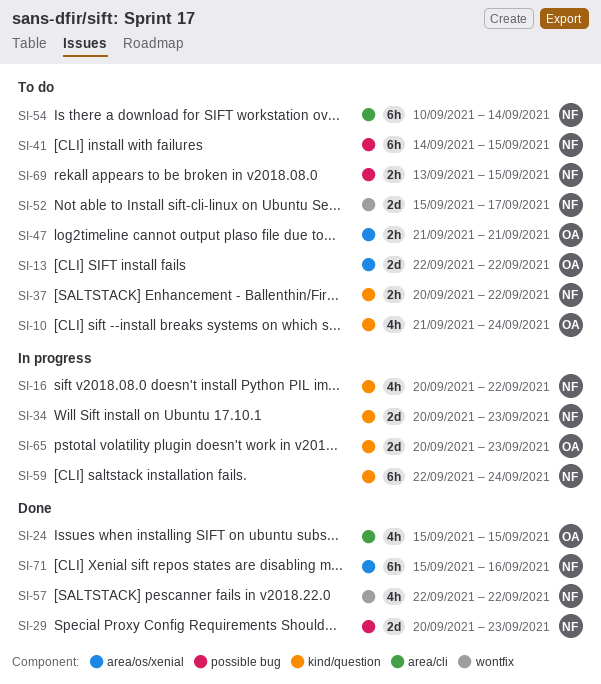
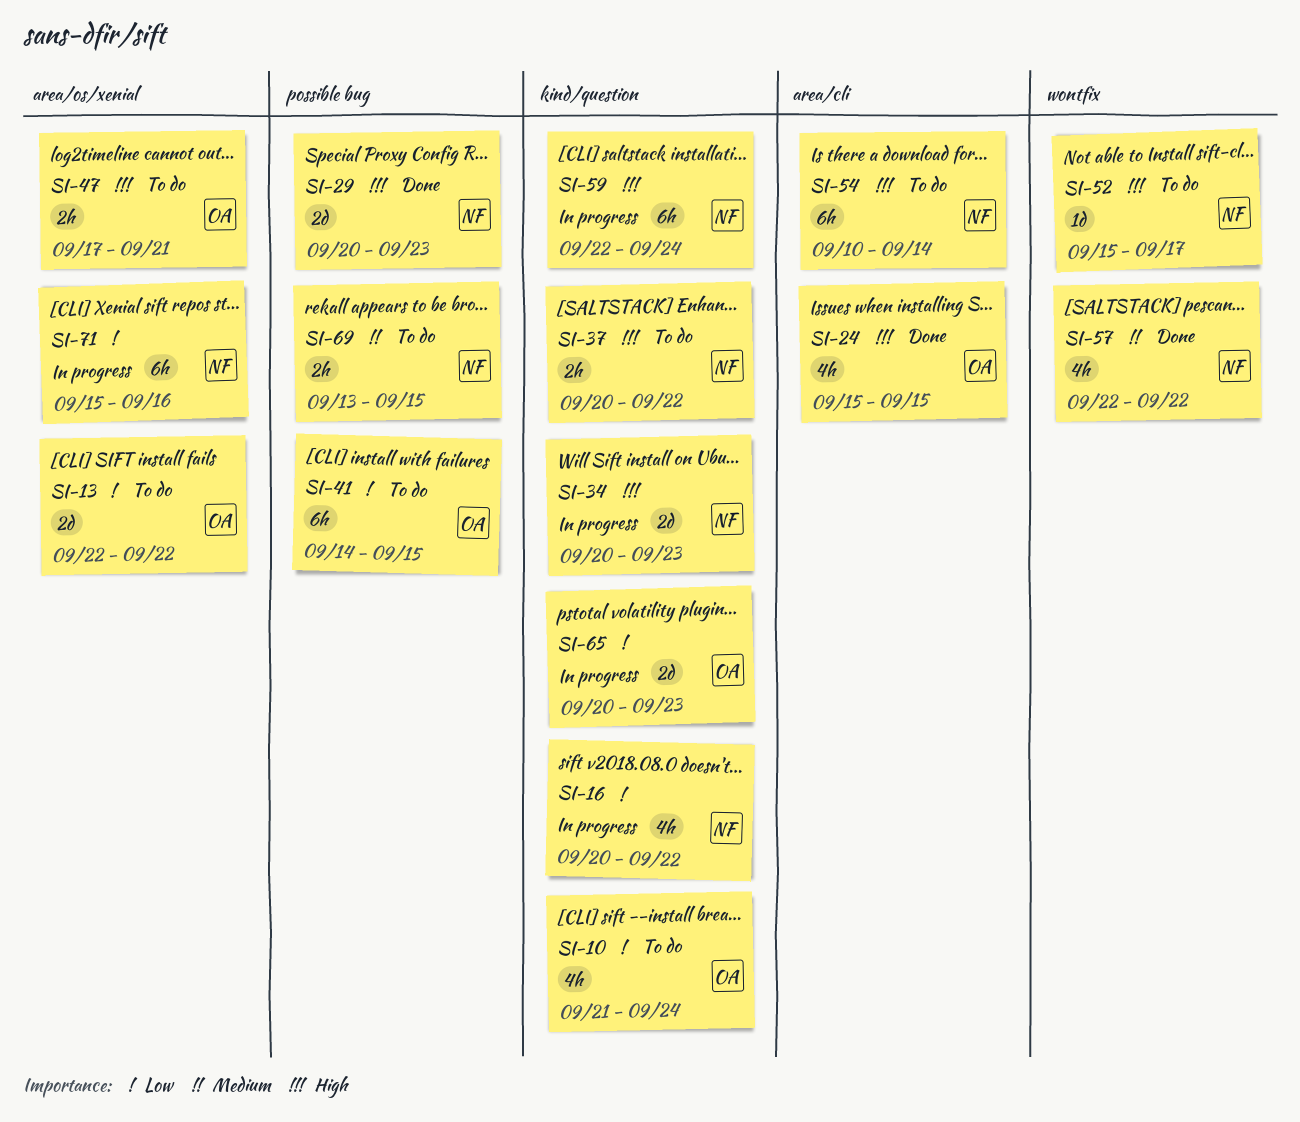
SI-41, owner: NF -> OA
SI-47, start: Sep 21 -> Sep 17
SI-52, estimate: 2d -> 1d
SI-71, status: Done -> In progress

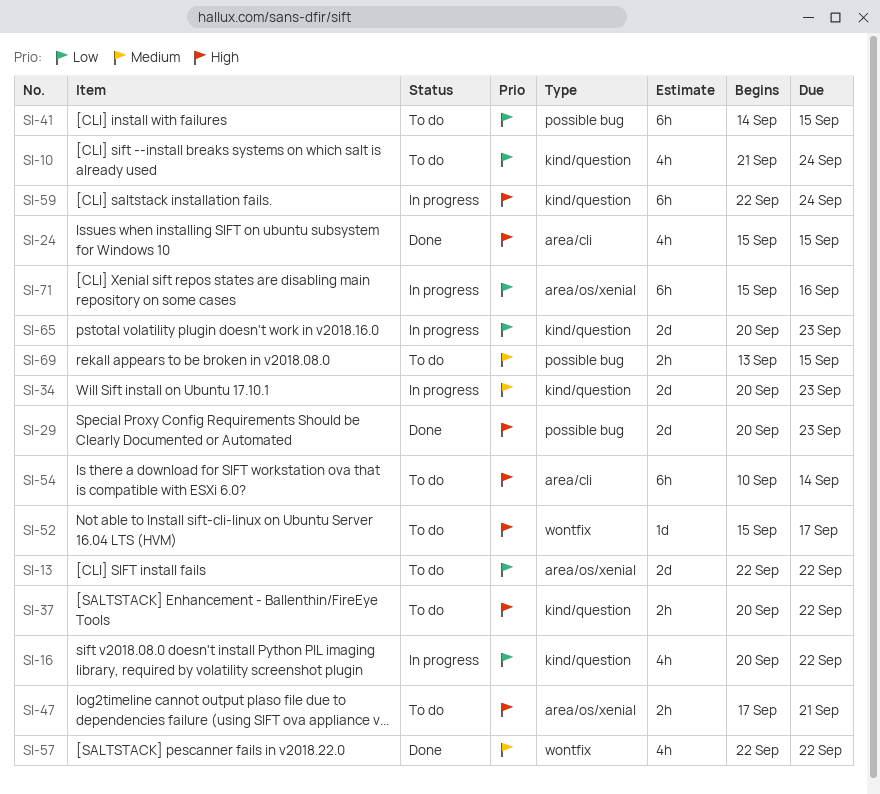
SI-34, priority: High -> Medium

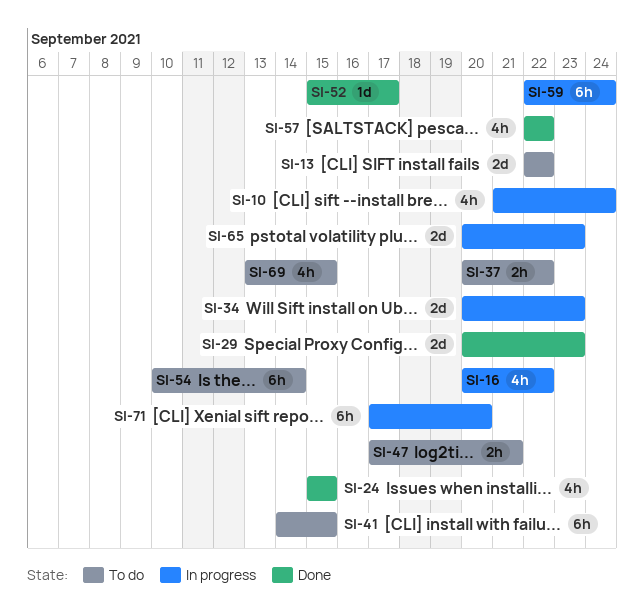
SI-10, status: To do -> In progress
SI-52, status: To do -> Done
SI-69, estimate: 2h -> 4h
SI-71, start: Sep 15 -> Sep 17
SI-71, due: Sep 16 -> Sep 20

